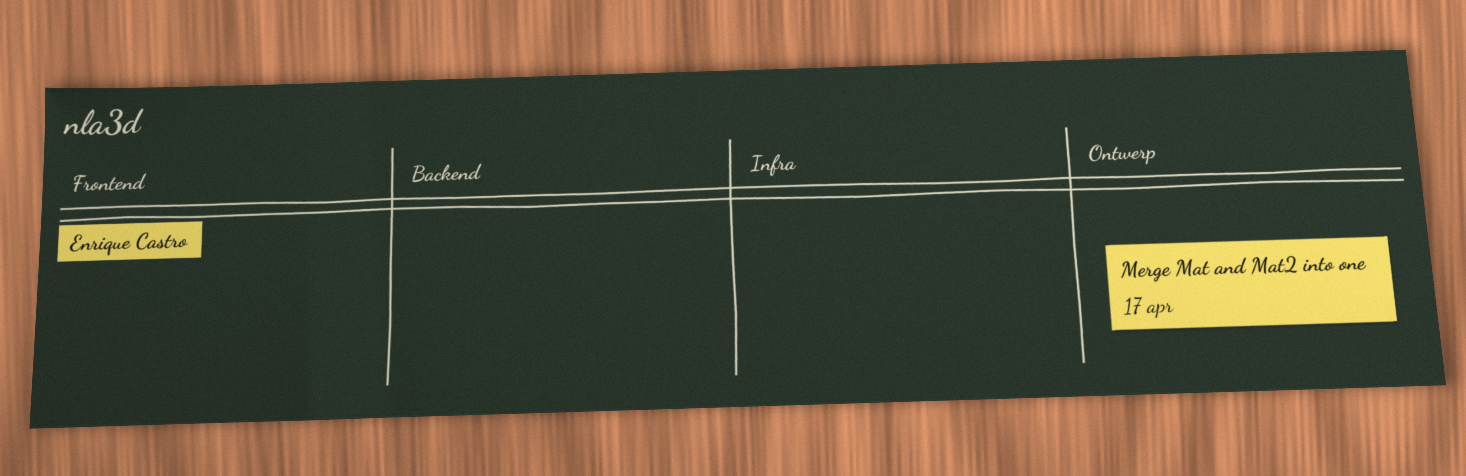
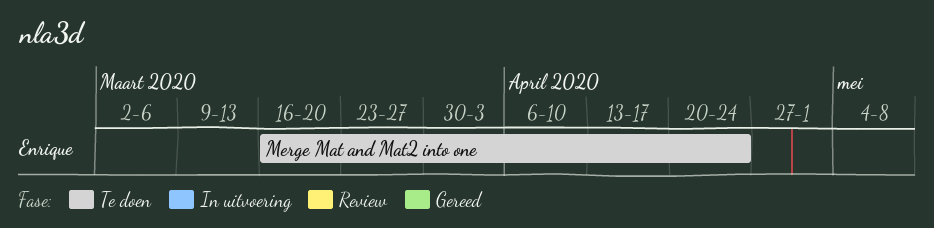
Merge Mat and Mat2 into one, due: Apr 17 -> Apr 24

